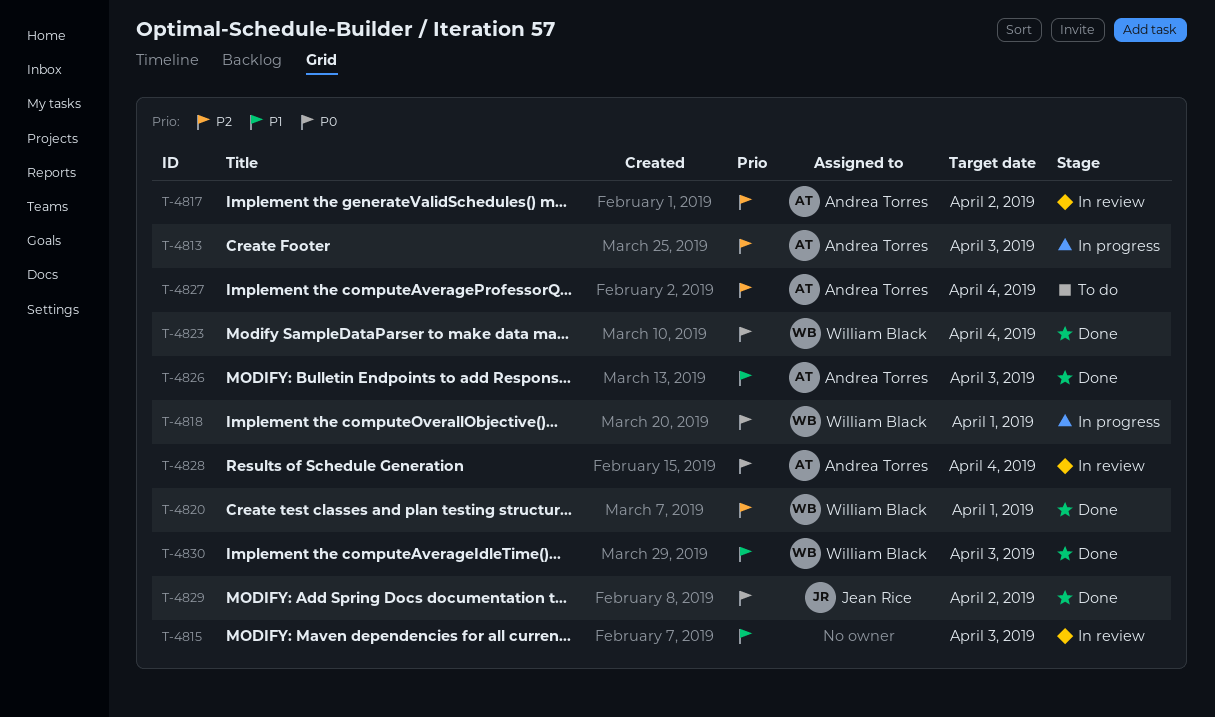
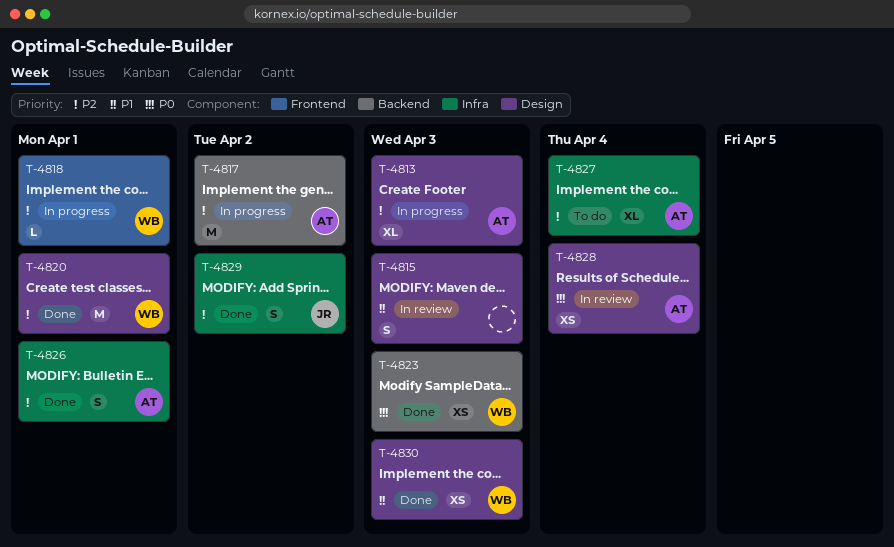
T-4817, status: In review -> In progress
T-4818, priority: P0 -> P2
T-4823, due: Apr 4 -> Apr 3
T-4826, priority: P1 -> P2
T-4826, due: Apr 3 -> Apr 1
T-4829, priority: P0 -> P2

